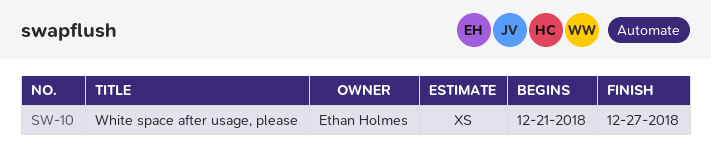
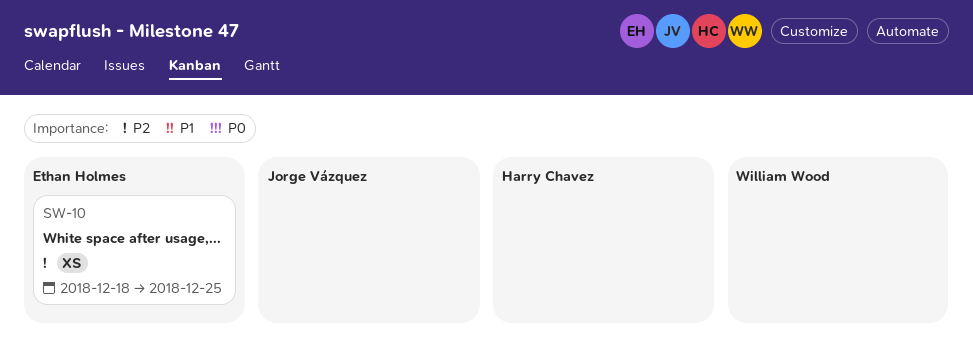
SW-10, start: Dec 21 -> Dec 18
SW-10, due: Dec 27 -> Dec 25

